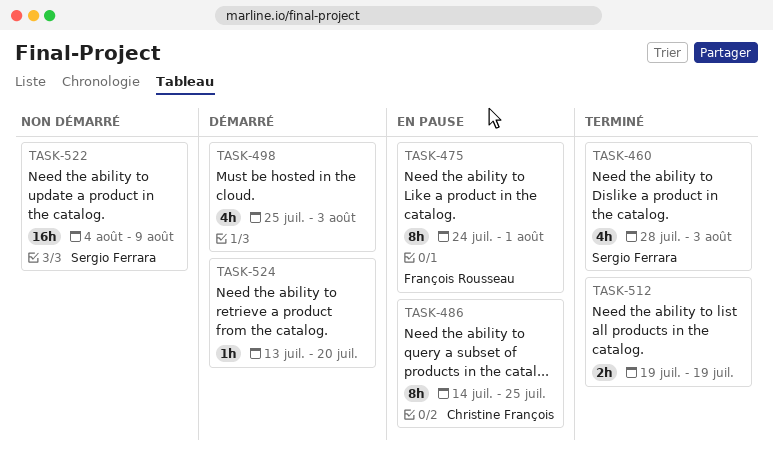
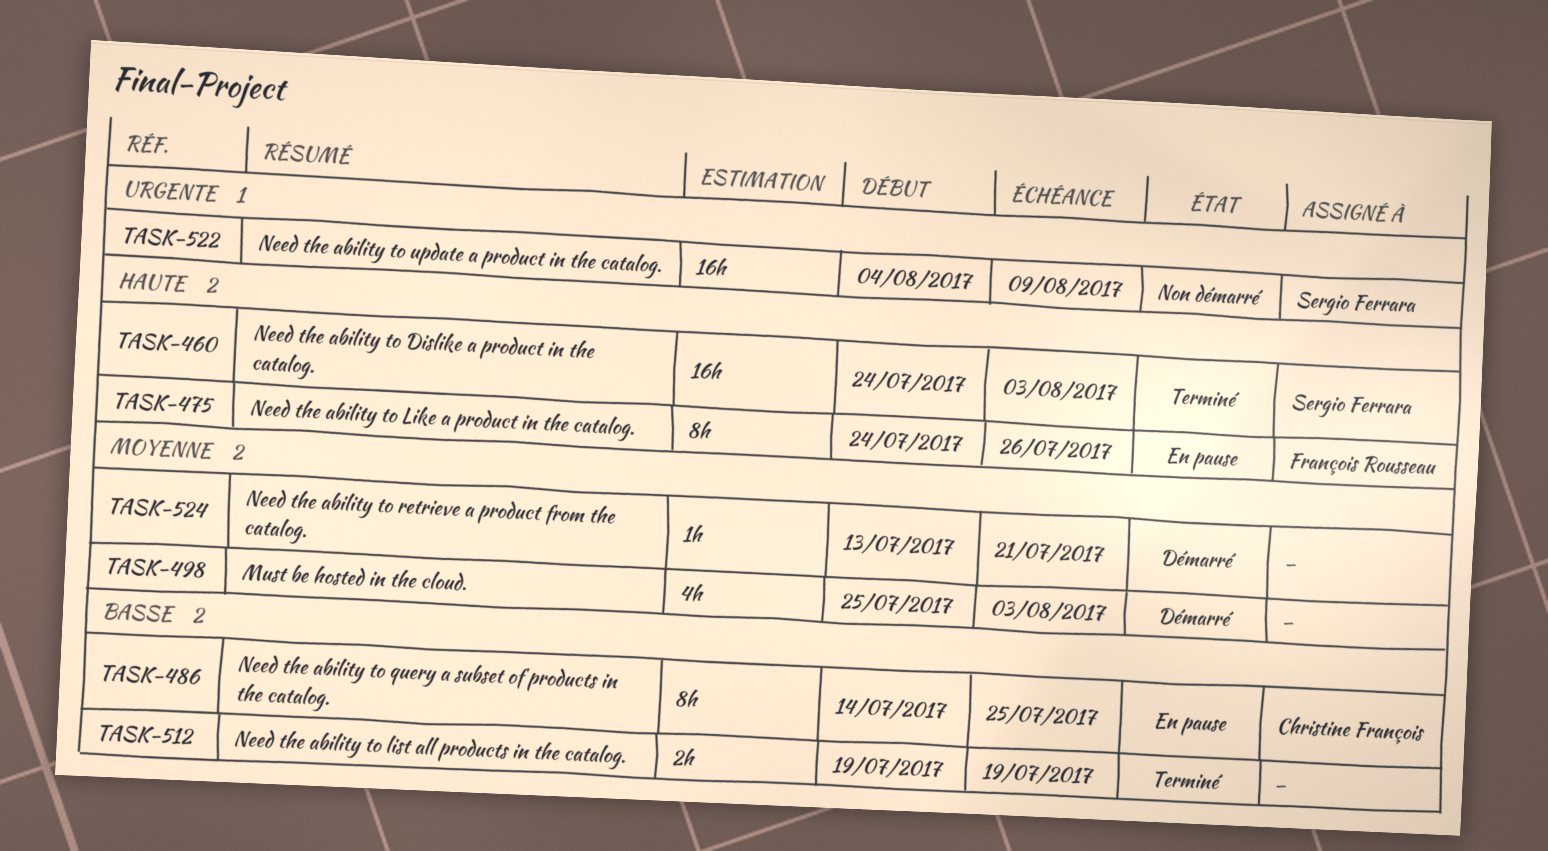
TASK-460, estimate: 4h -> 16h
TASK-460, start: Jul 28 -> Jul 24
TASK-475, due: Aug 1 -> Jul 26
TASK-524, due: Jul 20 -> Jul 21

